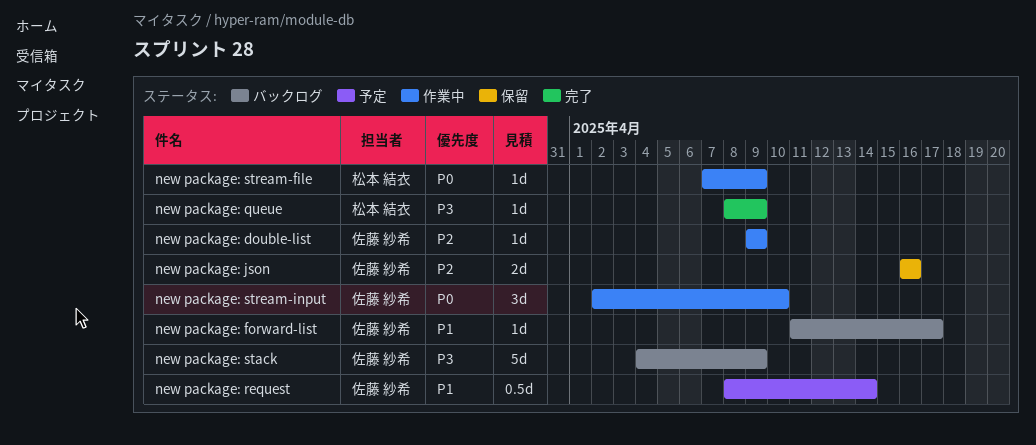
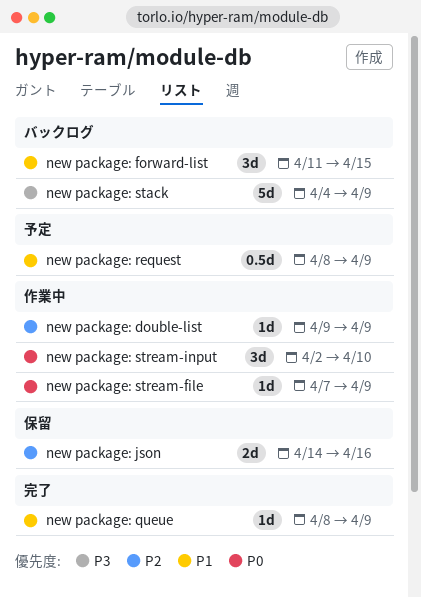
new package: forward-list, estimate: 1d -> 3d
new package: forward-list, due: Apr 17 -> Apr 15
new package: json, start: Apr 16 -> Apr 14
new package: queue, priority: P3 -> P1
new package: request, due: Apr 14 -> Apr 9

